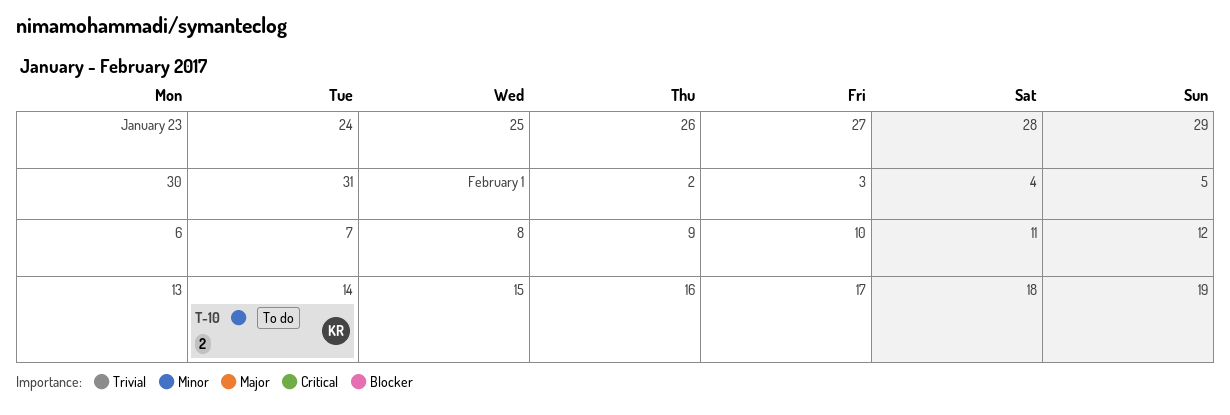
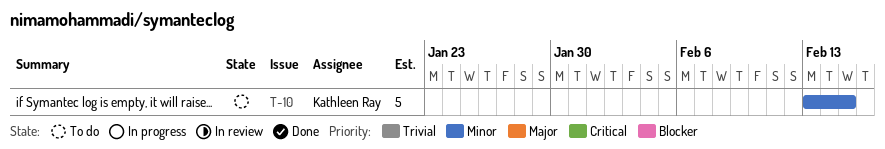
T-10, estimate: 2 -> 5
T-10, due: Feb 14 -> Feb 15

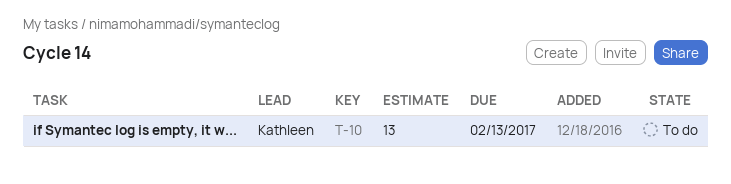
T-10, estimate: 5 -> 13
T-10, due: Feb 15 -> Feb 13

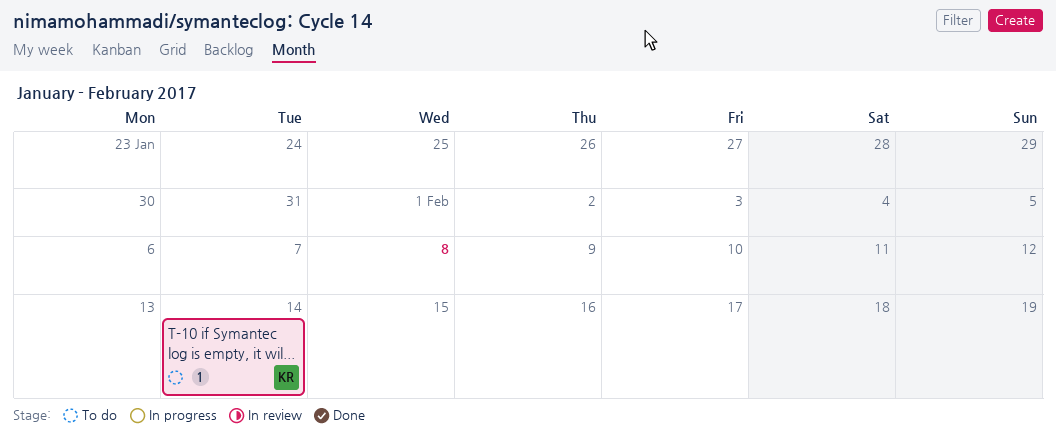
T-10, estimate: 13 -> 1
T-10, due: Feb 13 -> Feb 14

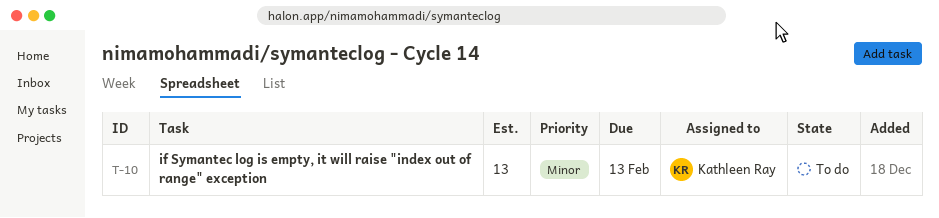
T-10, estimate: 1 -> 13
T-10, due: Feb 14 -> Feb 13

